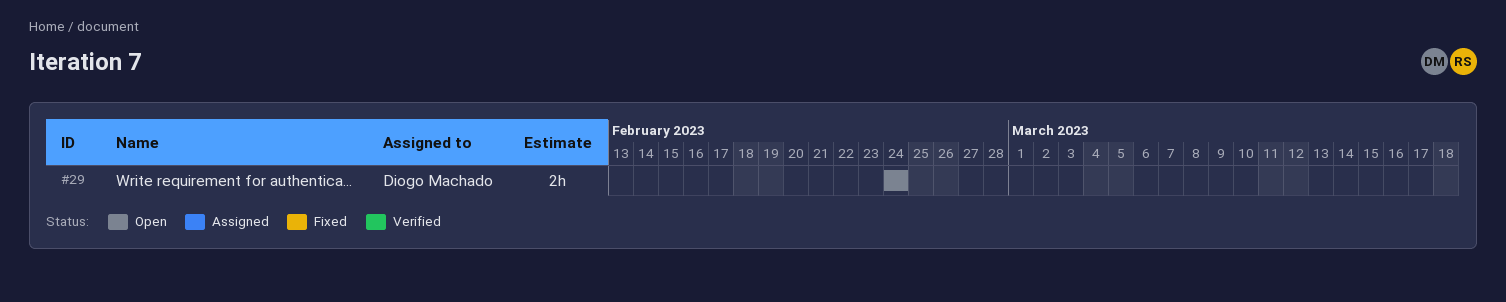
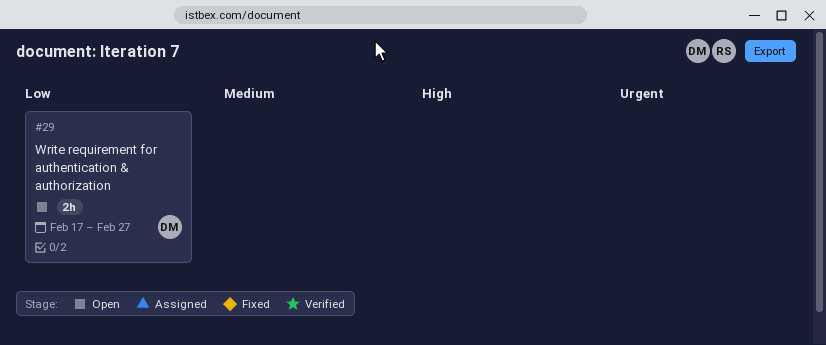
#29, start: Feb 24 -> Feb 17
#29, due: Feb 24 -> Feb 27

